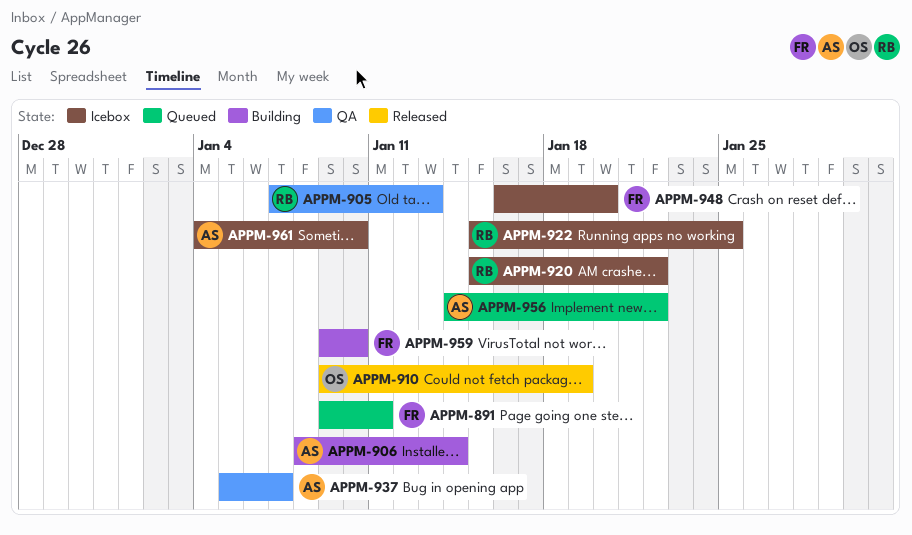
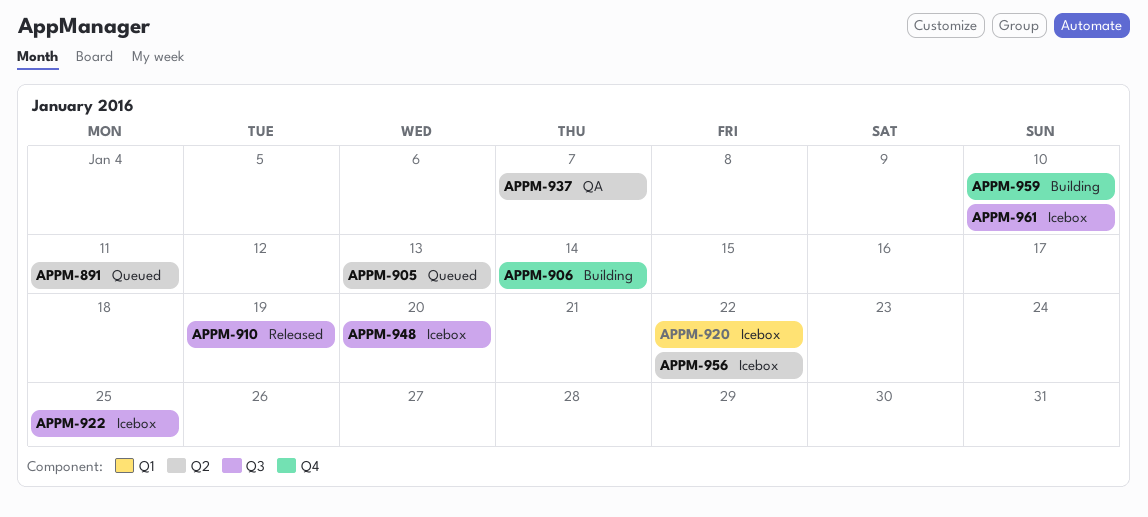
APPM-905, status: QA -> Queued
APPM-956, status: Queued -> Icebox

